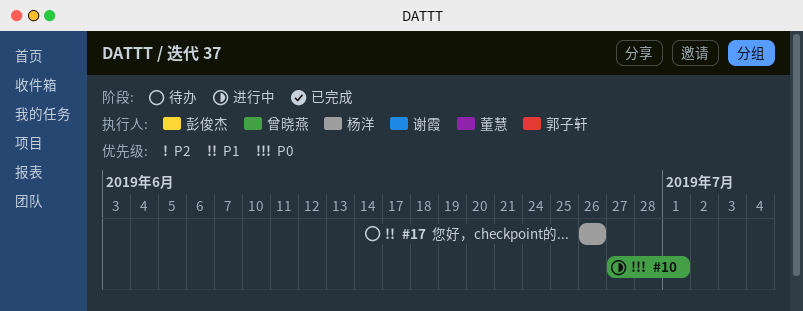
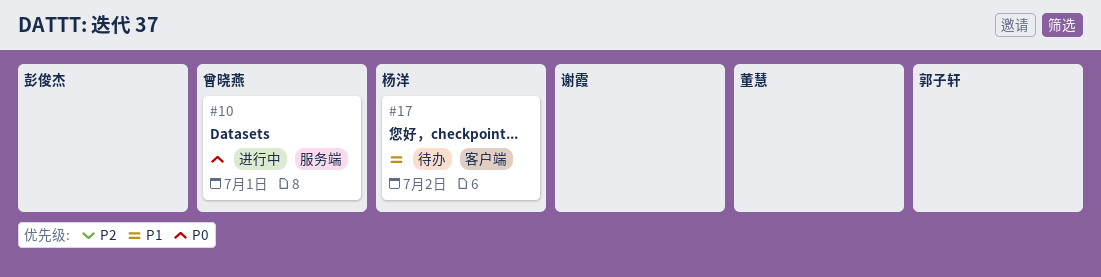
#17, due: Jun 26 -> Jul 2

